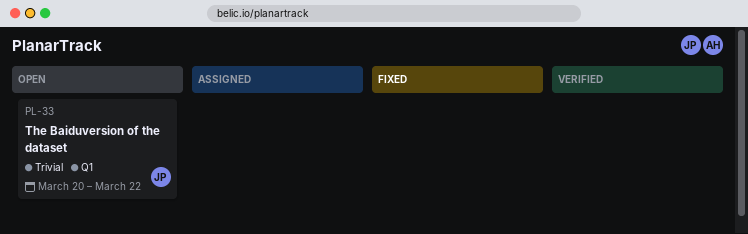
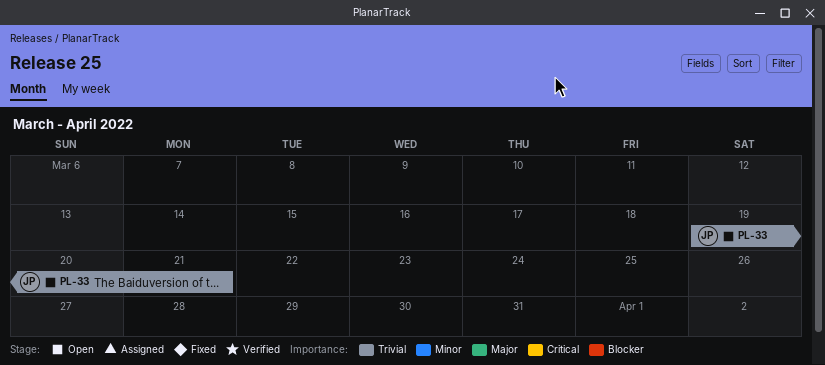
PL-33, start: Mar 20 -> Mar 19
PL-33, due: Mar 22 -> Mar 21

